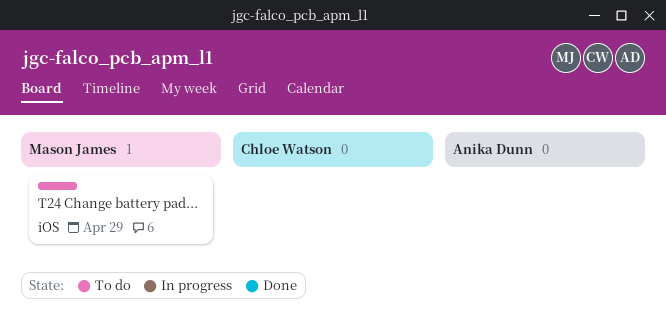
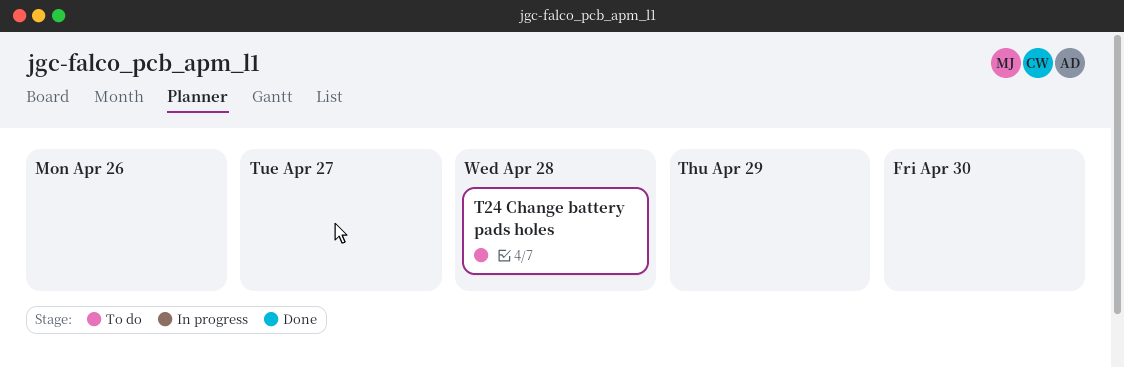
T24, due: Apr 29 -> Apr 28

